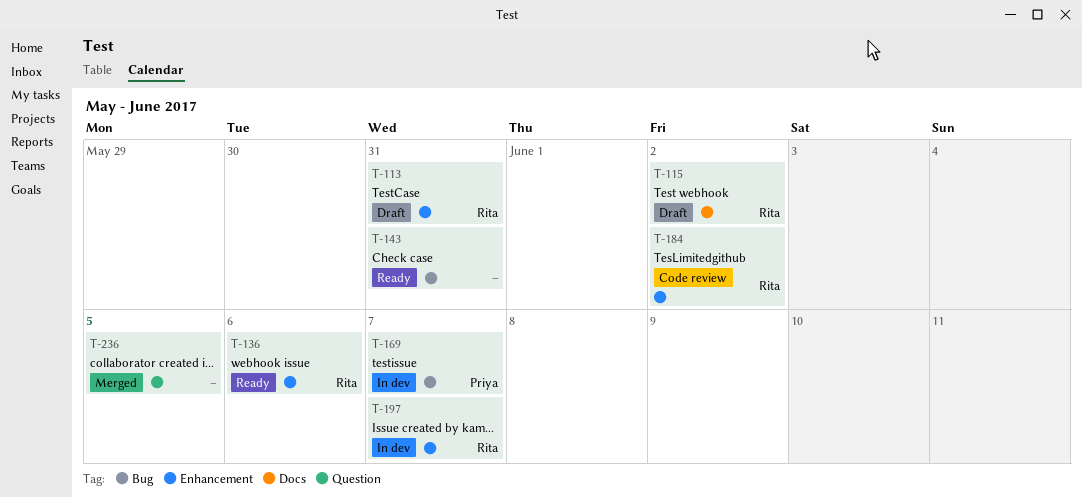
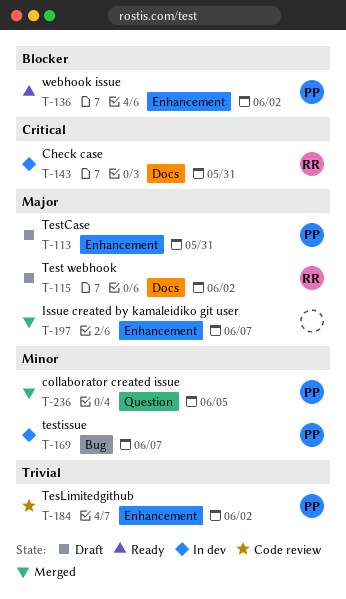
T-113, owner: Rita -> Priya
T-136, owner: Rita -> Priya
T-136, due: Jun 6 -> Jun 2
T-143, status: Ready -> In dev
T-143, owner: none -> Rita
T-143, label: Bug -> Docs
T-184, owner: Rita -> Priya
T-197, status: In dev -> Merged
T-197, owner: Rita -> none
T-236, owner: none -> Priya

